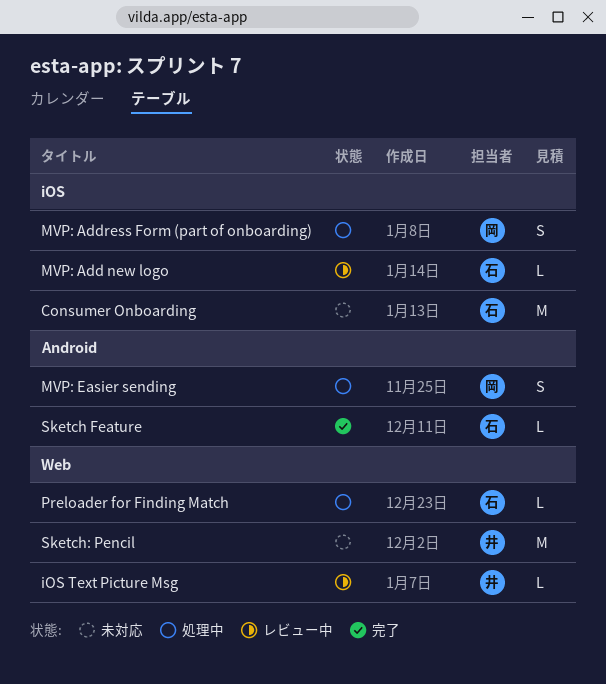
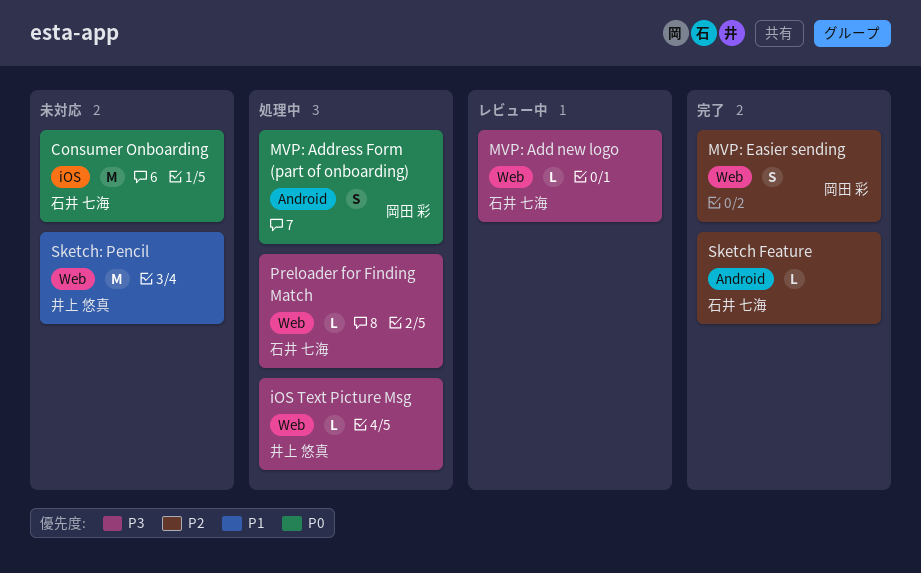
iOS Text Picture Msg, status: レビュー中 -> 処理中
MVP: Add new logo, label: iOS -> Web
MVP: Address Form (part of onboarding), label: iOS -> Android
MVP: Easier sending, status: 処理中 -> 完了
MVP: Easier sending, label: Android -> Web

